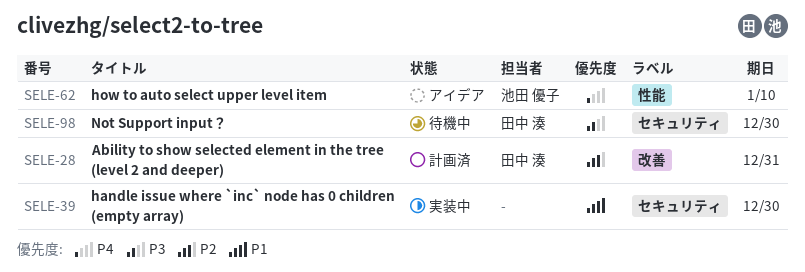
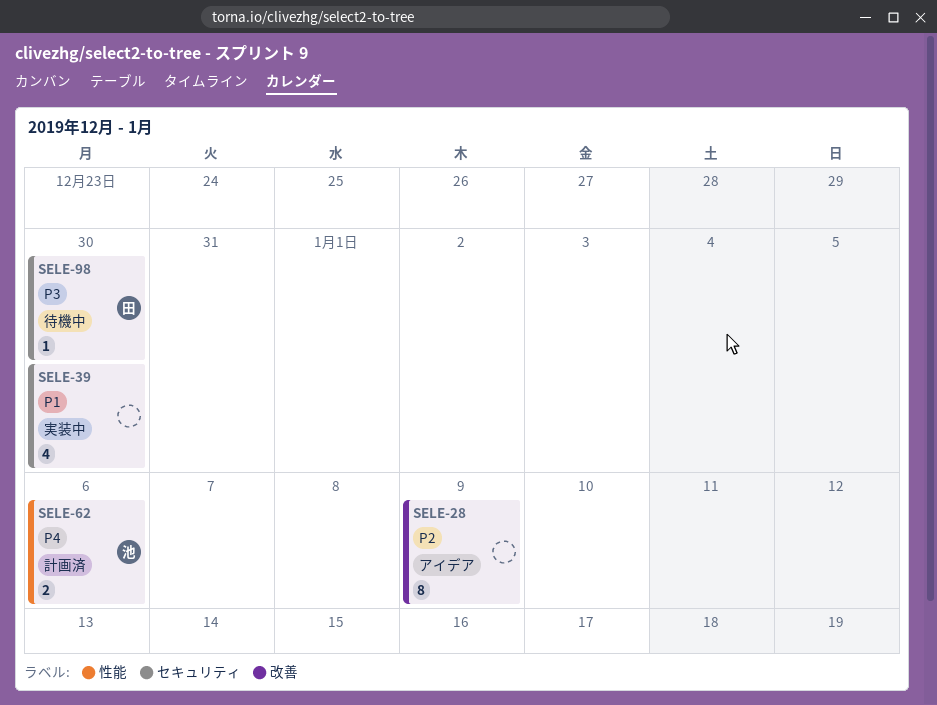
SELE-28, status: 計画済 -> アイデア
SELE-28, owner: 田中 湊 -> none
SELE-28, due: Dec 31 -> Jan 9
SELE-62, status: アイデア -> 計画済
SELE-62, due: Jan 10 -> Jan 6

